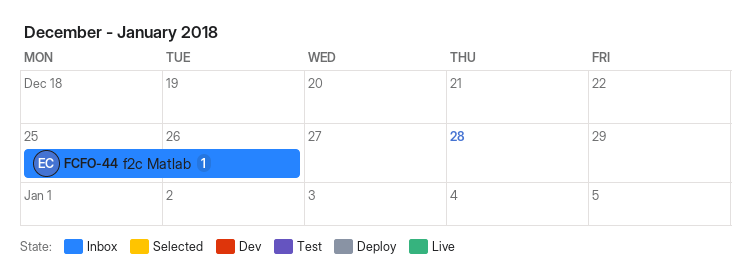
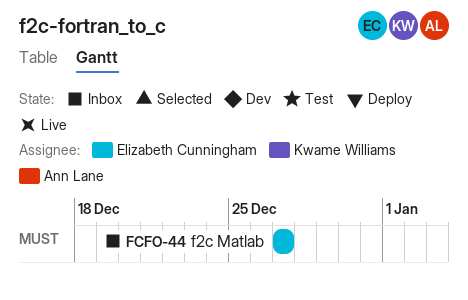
FCFO-44, start: Dec 25 -> Dec 27
FCFO-44, due: Dec 26 -> Dec 27

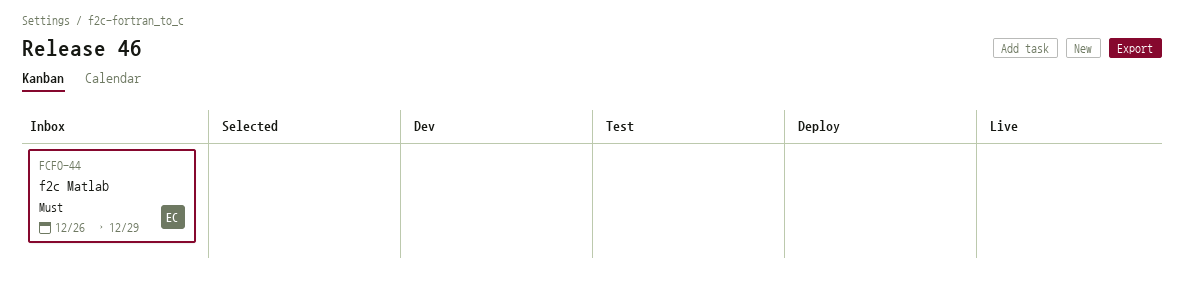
FCFO-44, start: Dec 27 -> Dec 26
FCFO-44, due: Dec 27 -> Dec 29

